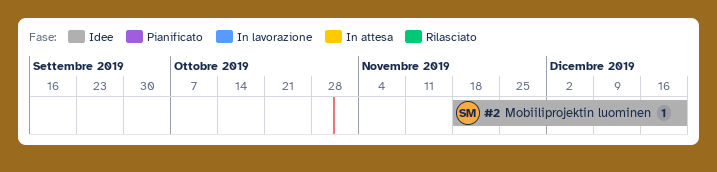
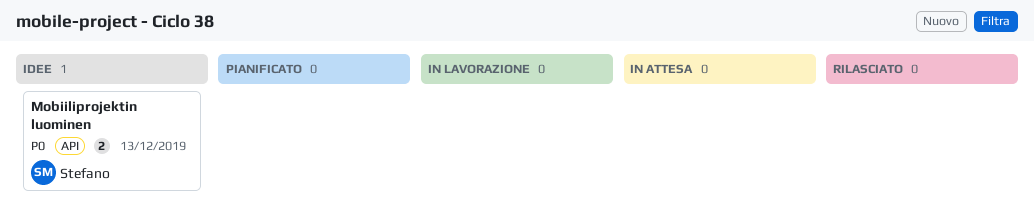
Mobiiliprojektin luominen, estimate: 1 -> 2
Mobiiliprojektin luominen, due: Dec 20 -> Dec 13

